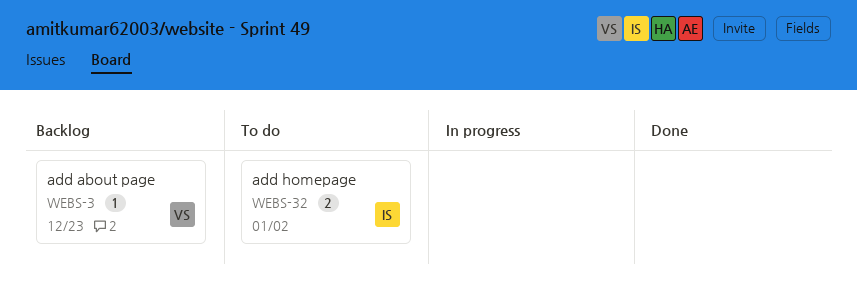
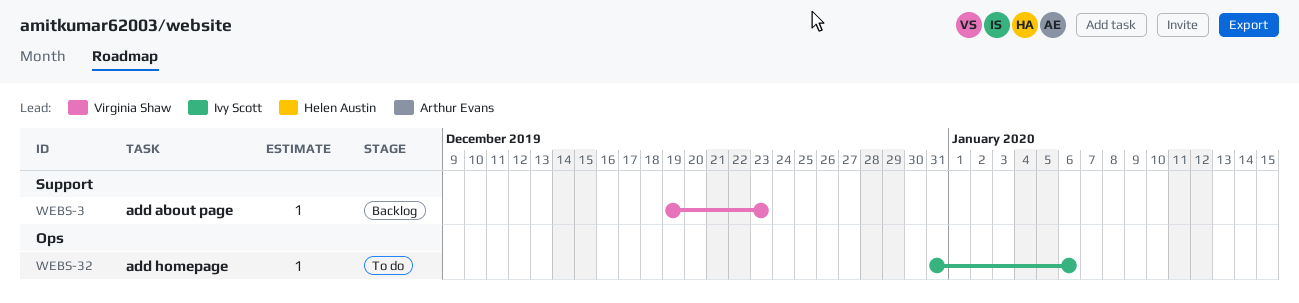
WEBS-32, estimate: 2 -> 1
WEBS-32, due: Jan 2 -> Jan 6

